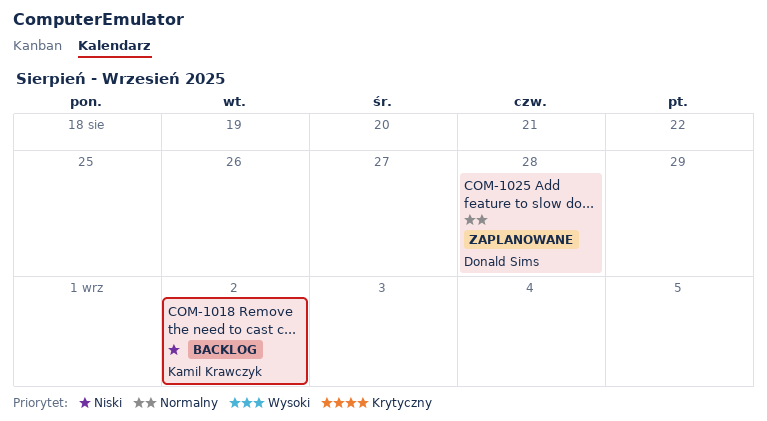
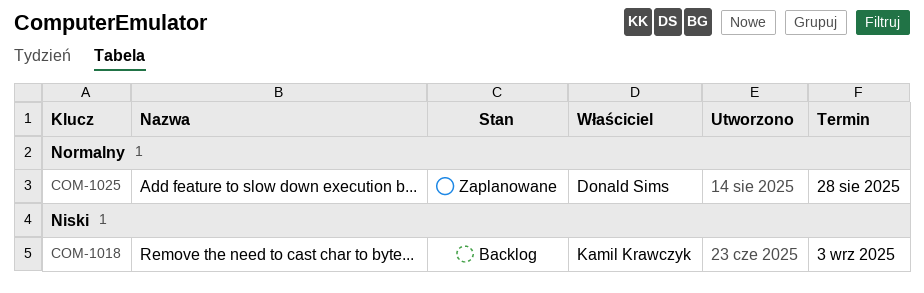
COM-1018, due: Sep 2 -> Sep 3

